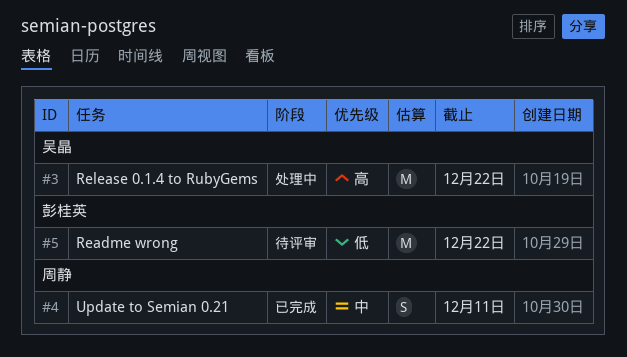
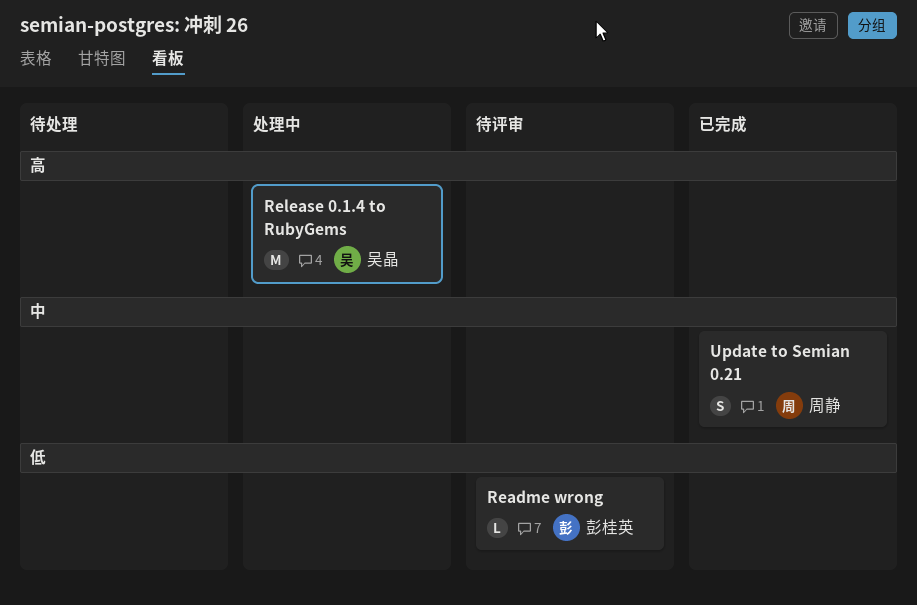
Readme wrong, estimate: M -> L

